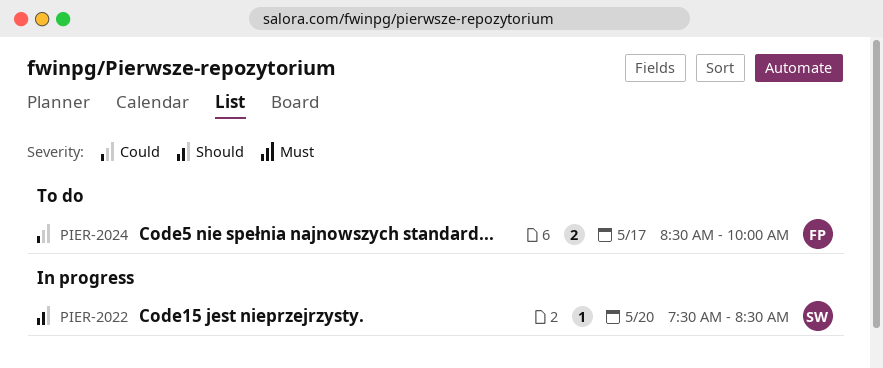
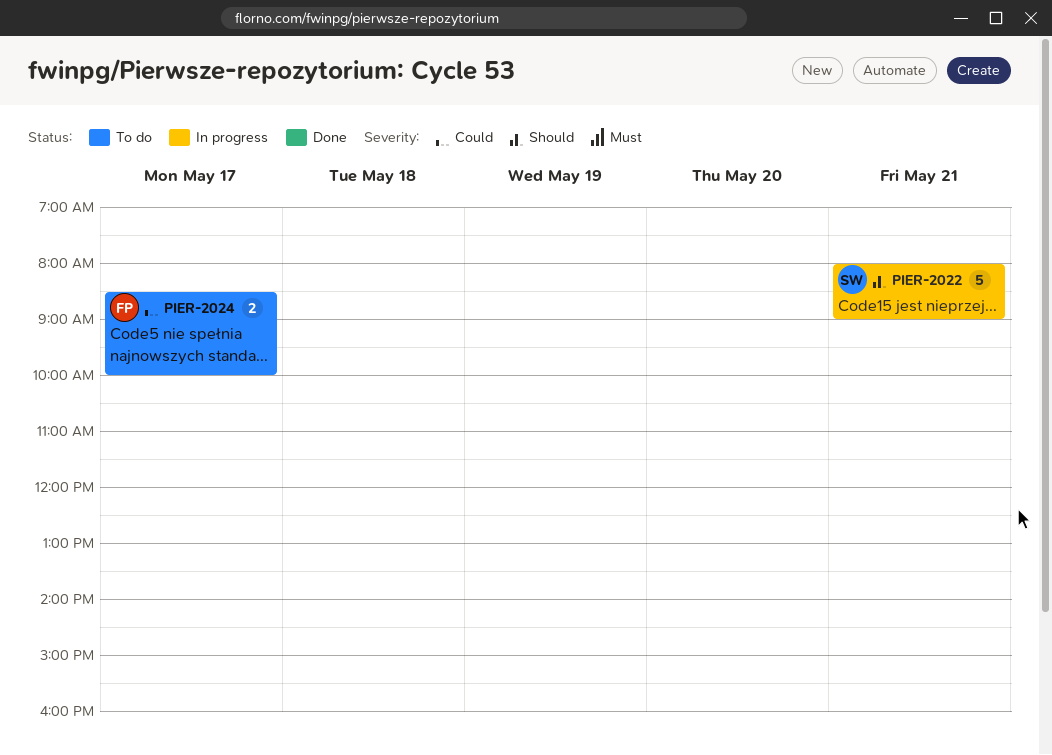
PIER-2022, estimate: 1 -> 5
PIER-2022, day: May 20 -> May 21
PIER-2022, begins: 07:30 -> 08:00
PIER-2022, ends: 08:30 -> 09:00

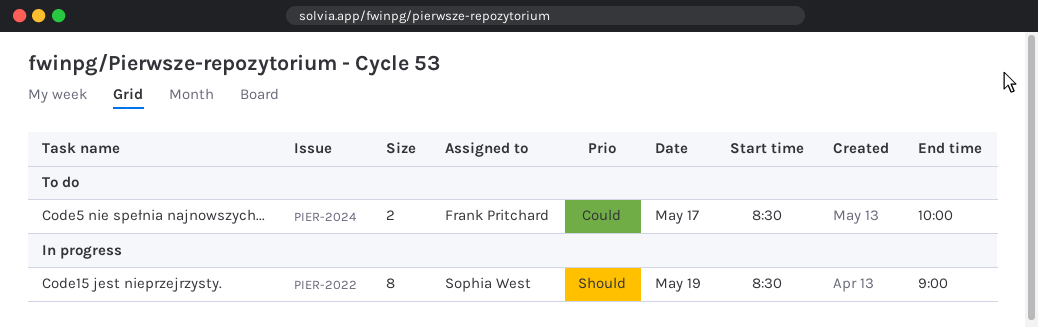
PIER-2022, estimate: 5 -> 8
PIER-2022, day: May 21 -> May 19
PIER-2022, begins: 08:00 -> 08:30

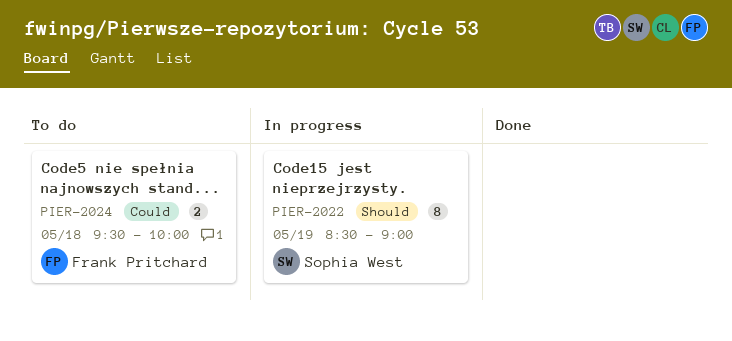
PIER-2024, day: May 17 -> May 18
PIER-2024, begins: 08:30 -> 09:30

